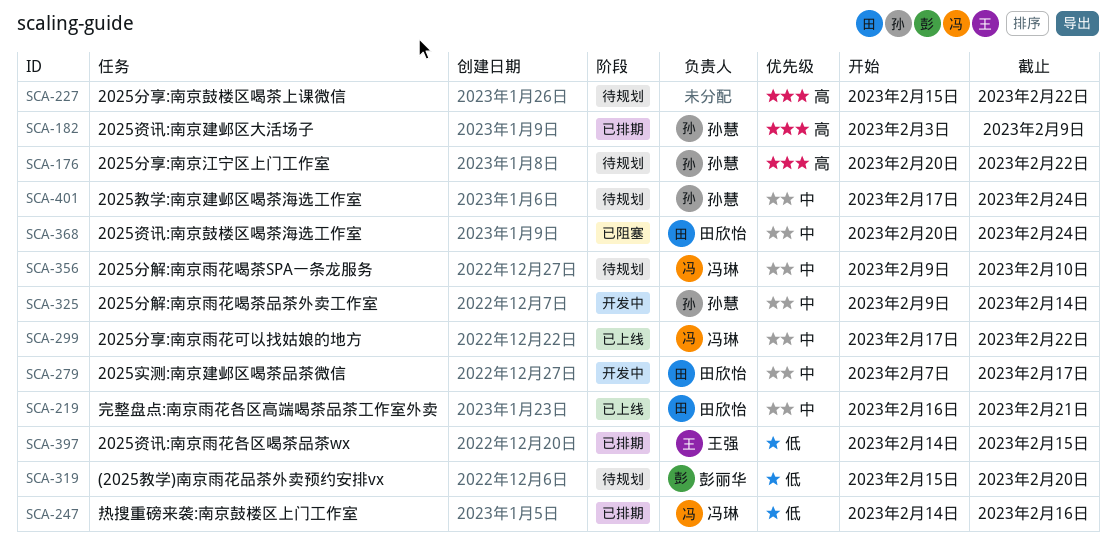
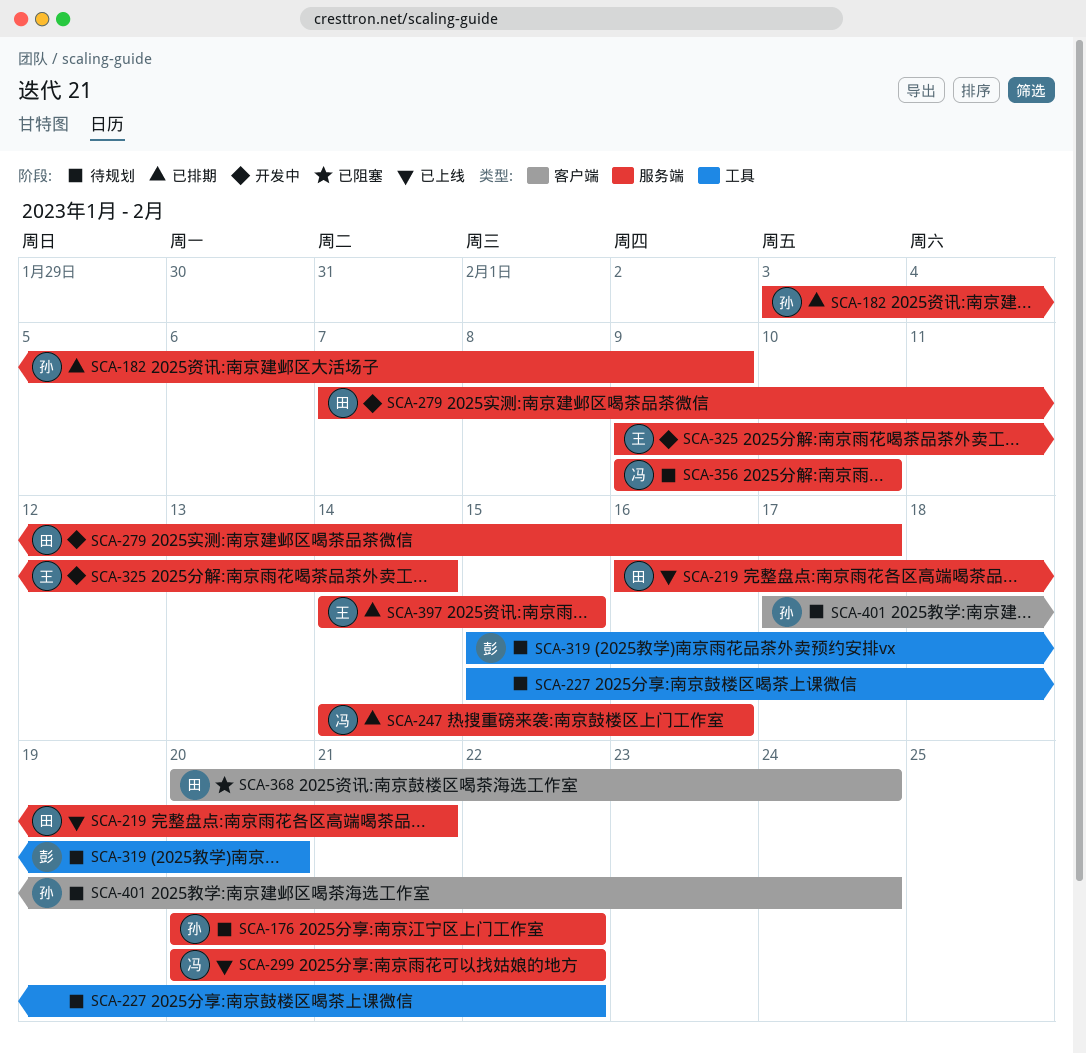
SCA-299, start: Feb 17 -> Feb 20
SCA-325, owner: 孙慧 -> 王强

